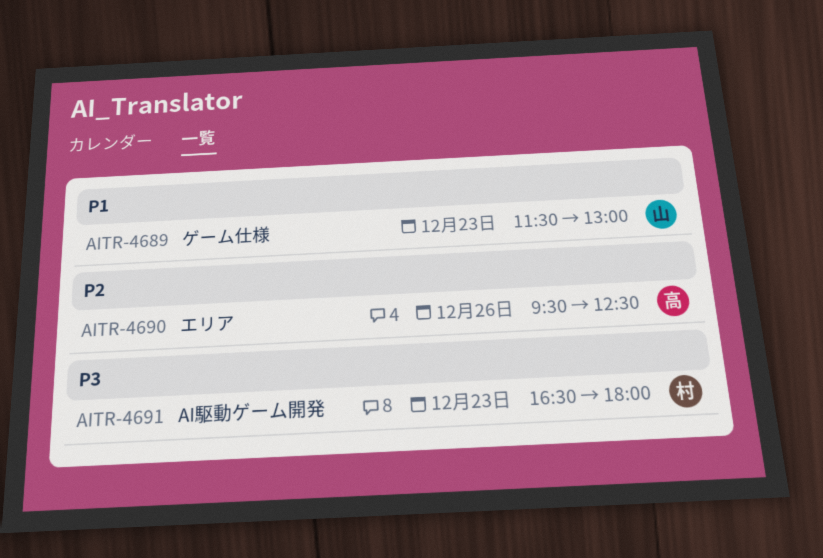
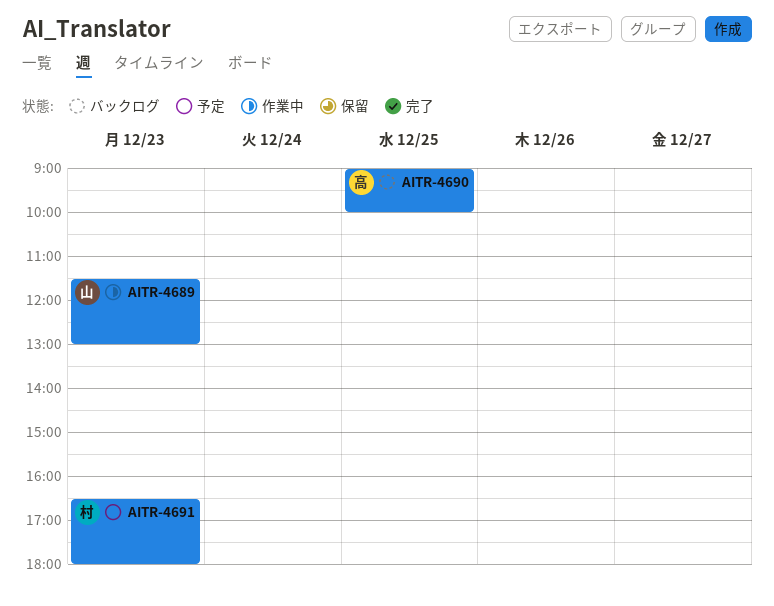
AITR-4690, day: Dec 26 -> Dec 25
AITR-4690, begins: 09:30 -> 09:00
AITR-4690, ends: 12:30 -> 10:00

